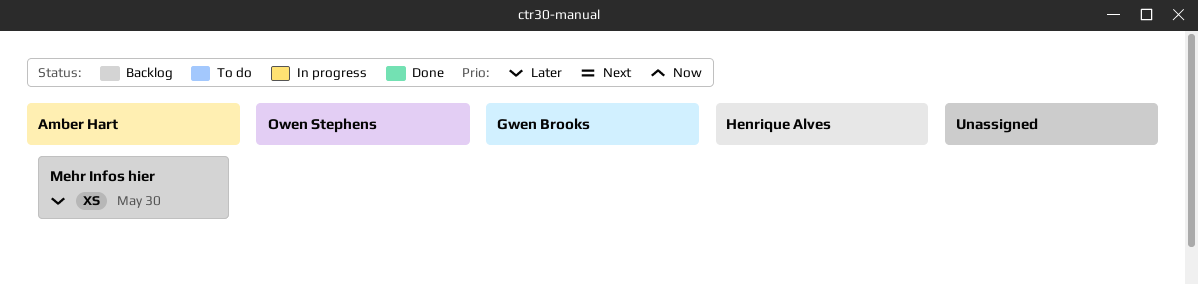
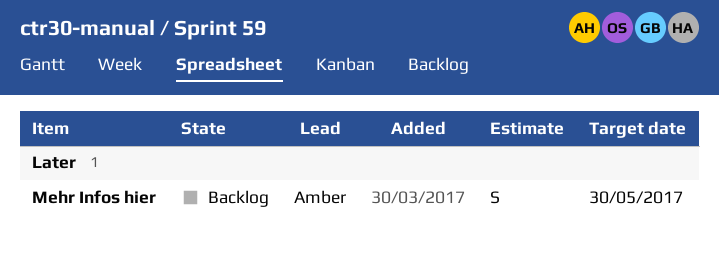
Mehr Infos hier, estimate: XS -> S

